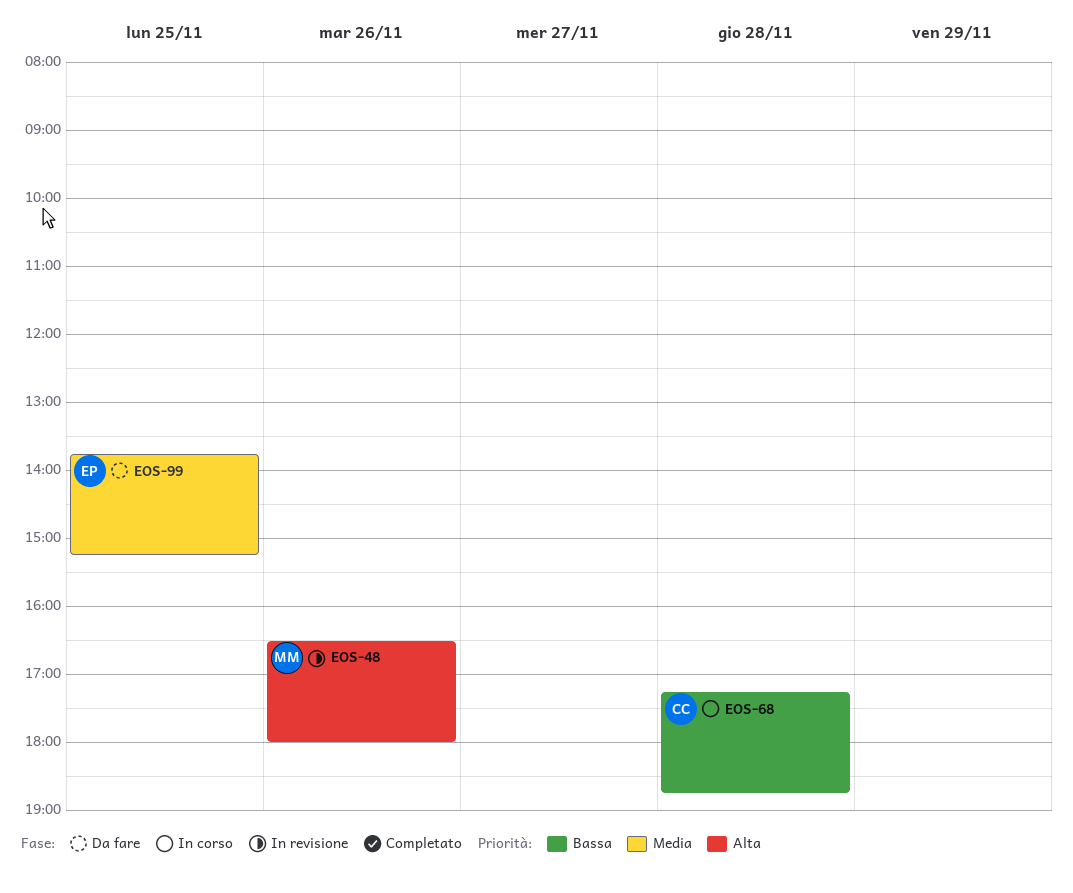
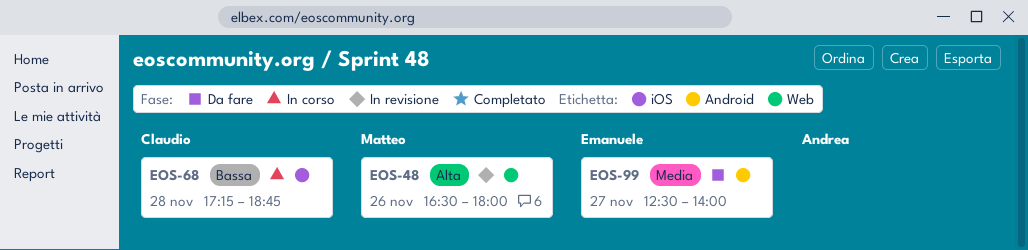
EOS-99, day: Nov 25 -> Nov 27
EOS-99, begins: 13:45 -> 12:30
EOS-99, ends: 15:15 -> 14:00

